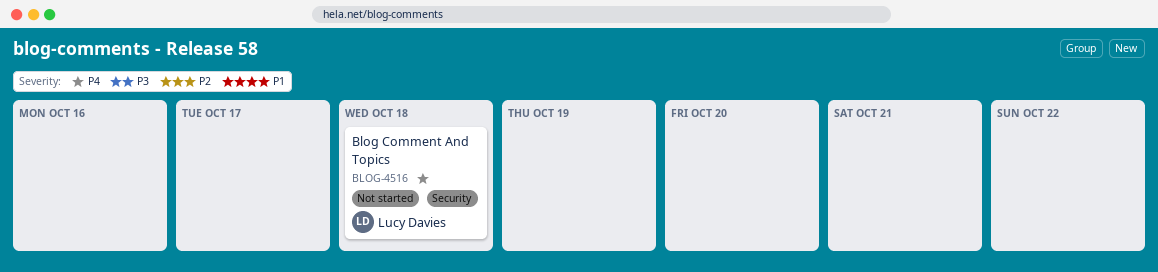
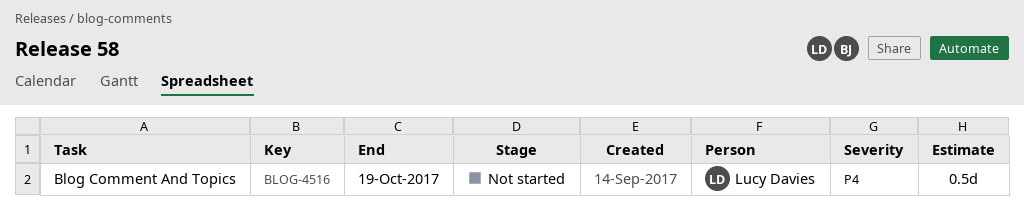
BLOG-4516, due: Oct 18 -> Oct 19

